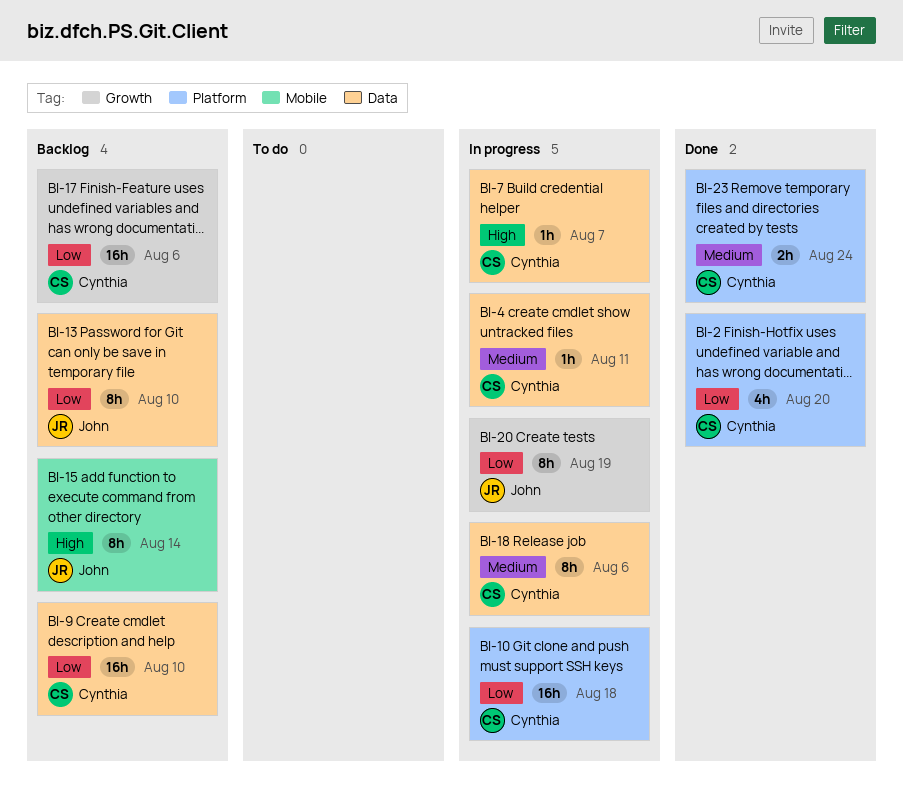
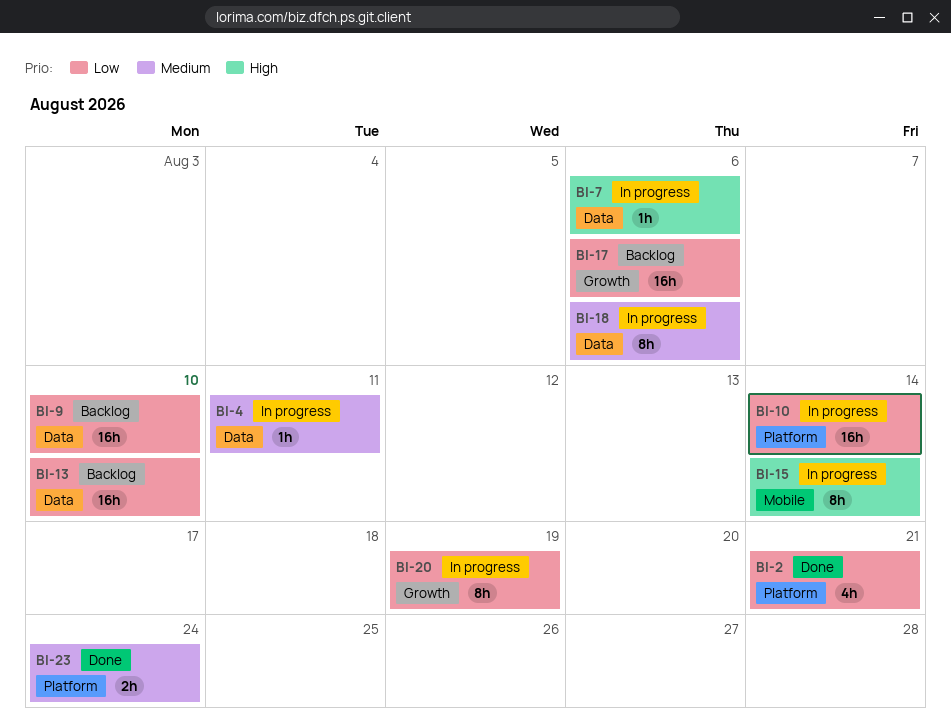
BI-2, due: Aug 20 -> Aug 21
BI-7, due: Aug 7 -> Aug 6
BI-10, due: Aug 18 -> Aug 14
BI-13, estimate: 8h -> 16h
BI-15, status: Backlog -> In progress

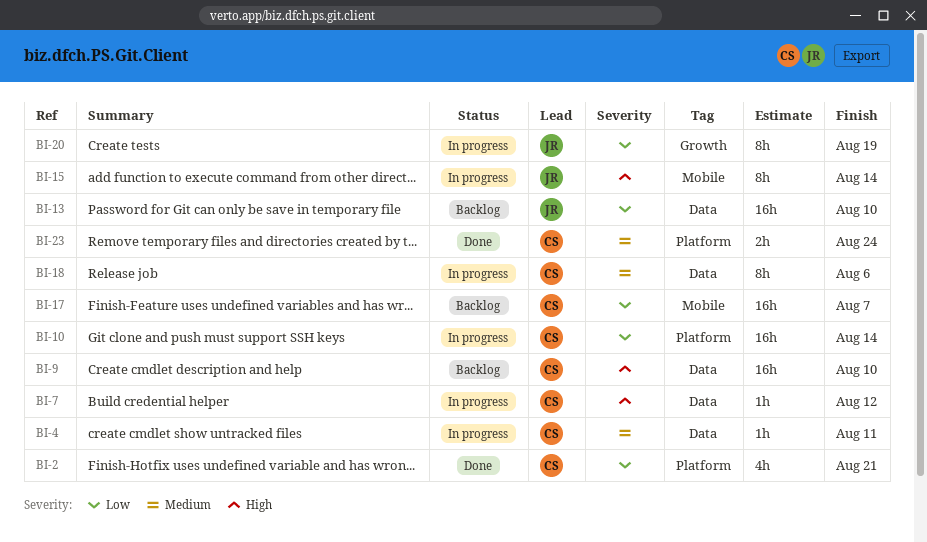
BI-7, due: Aug 6 -> Aug 12
BI-9, priority: Low -> High
BI-17, label: Growth -> Mobile
BI-17, due: Aug 6 -> Aug 7

